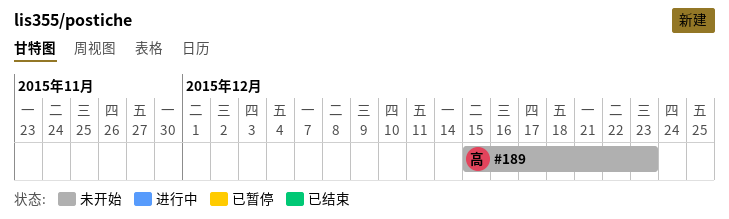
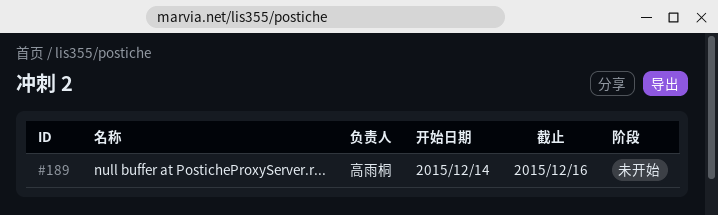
#189, start: Dec 15 -> Dec 14
#189, due: Dec 23 -> Dec 16

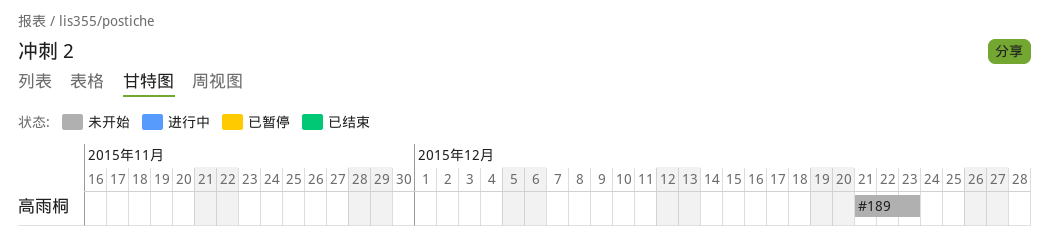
#189, start: Dec 14 -> Dec 21
#189, due: Dec 16 -> Dec 23

